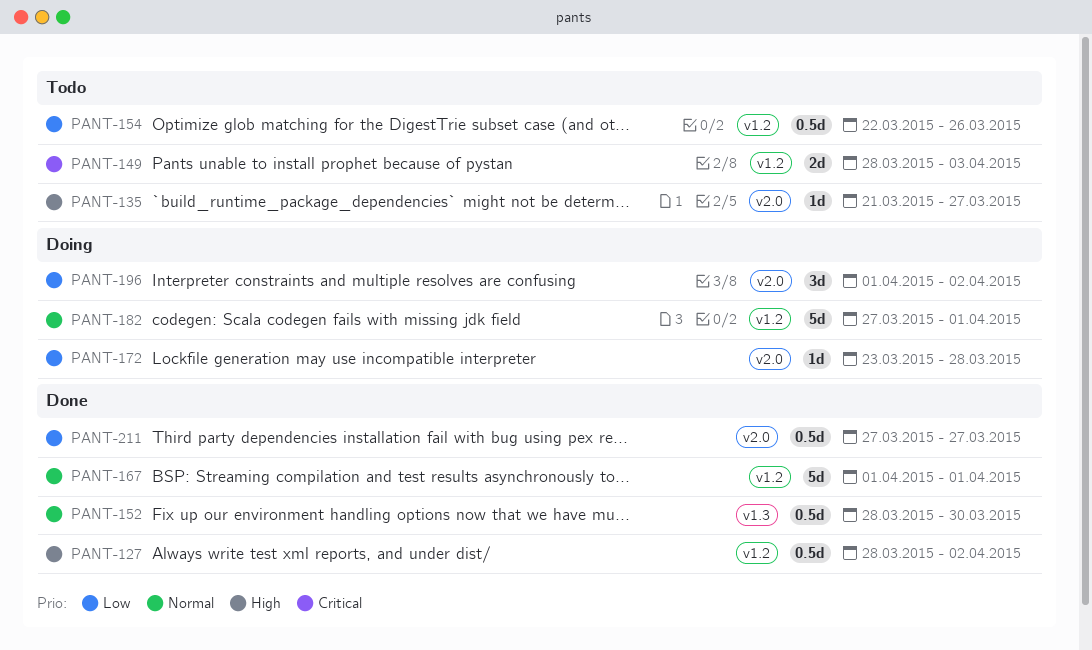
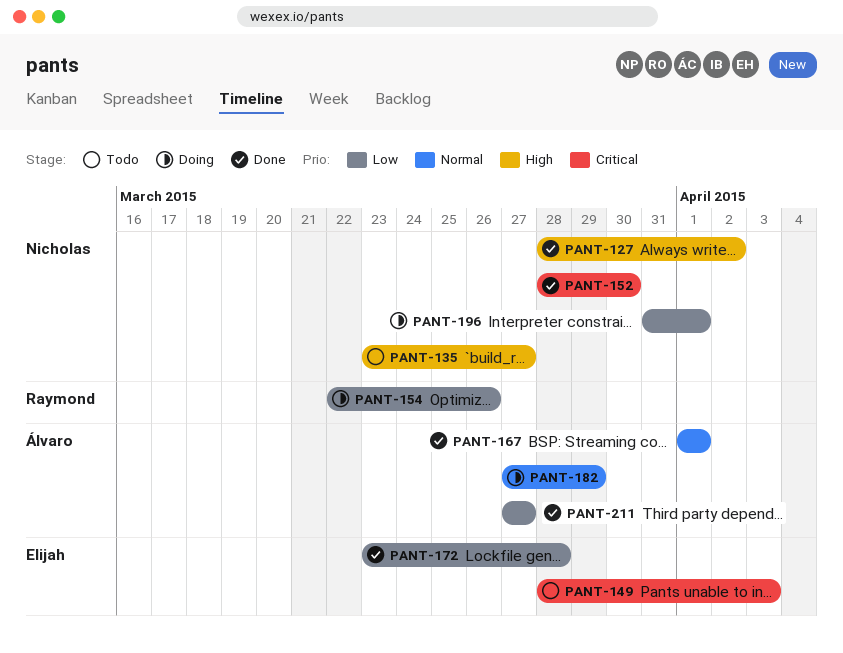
PANT-135, start: Mar 21 -> Mar 23
PANT-152, priority: Normal -> Critical
PANT-154, status: Todo -> Doing
PANT-172, status: Doing -> Done
PANT-182, due: Apr 1 -> Mar 29
PANT-196, start: Apr 1 -> Mar 31
PANT-196, due: Apr 2 -> Apr 1

